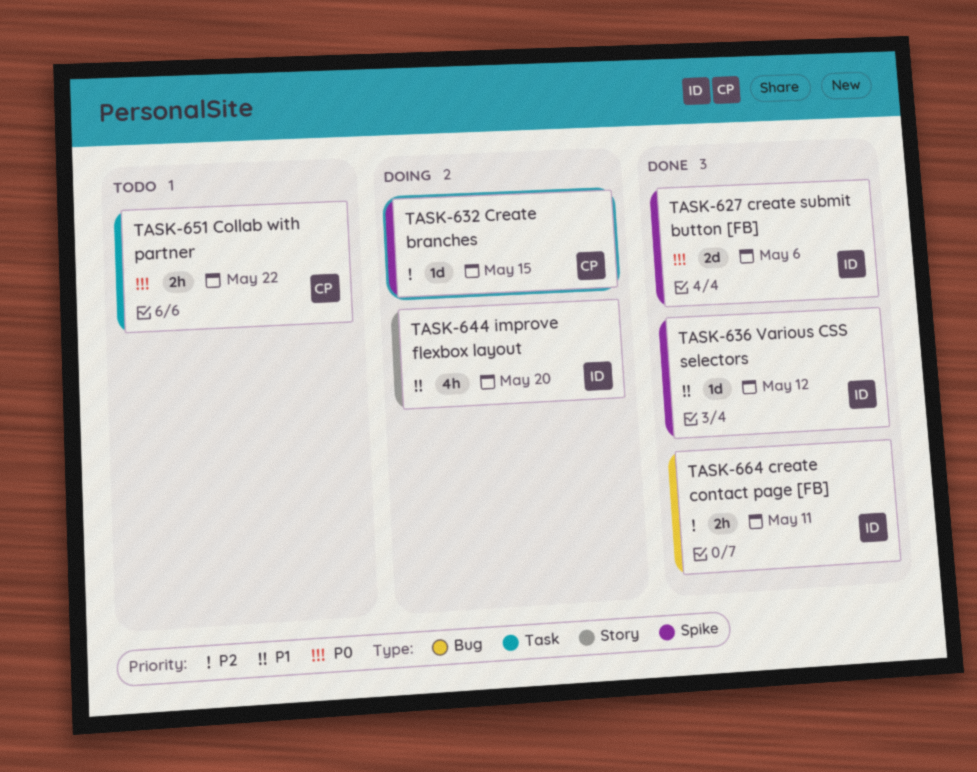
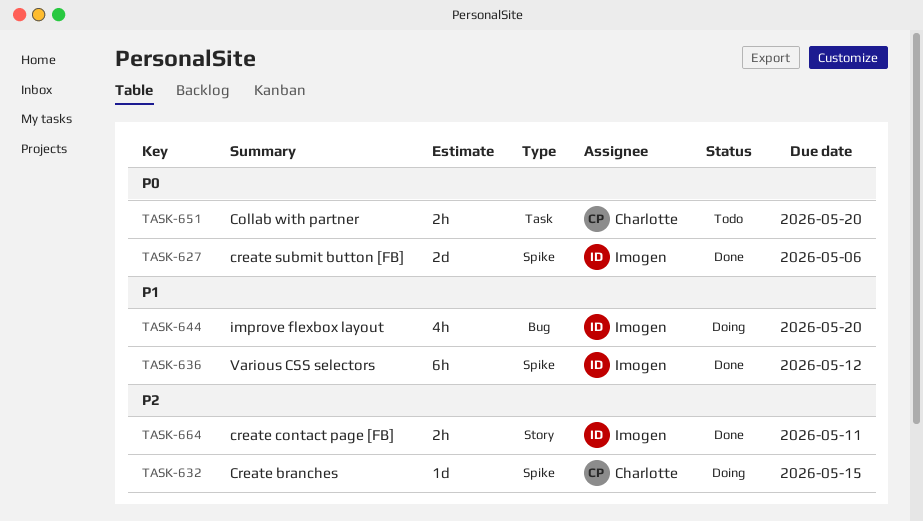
TASK-636, estimate: 1d -> 6h
TASK-644, label: Story -> Bug
TASK-651, due: May 22 -> May 20
TASK-664, label: Bug -> Story

